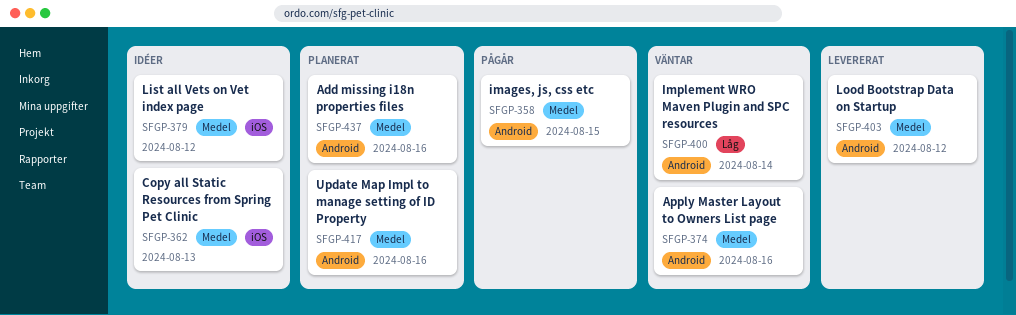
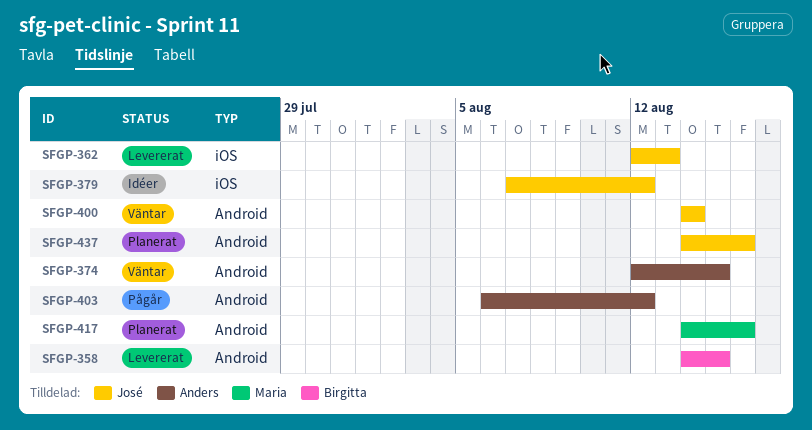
SFGP-358, status: Pågår -> Levererat
SFGP-362, status: Idéer -> Levererat
SFGP-374, due: Aug 16 -> Aug 15
SFGP-403, status: Levererat -> Pågår

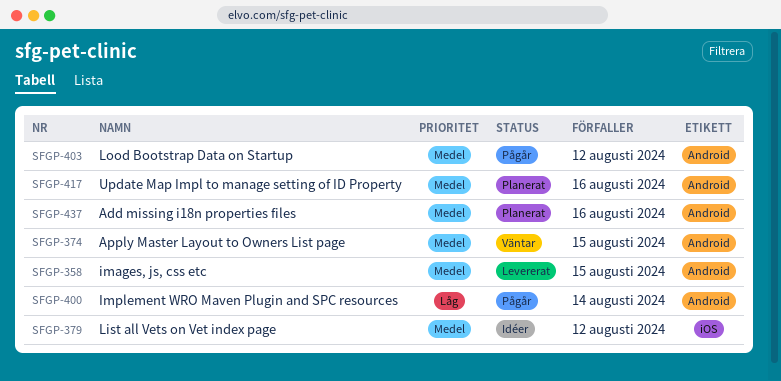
SFGP-362: present -> none
SFGP-400, status: Väntar -> Pågår

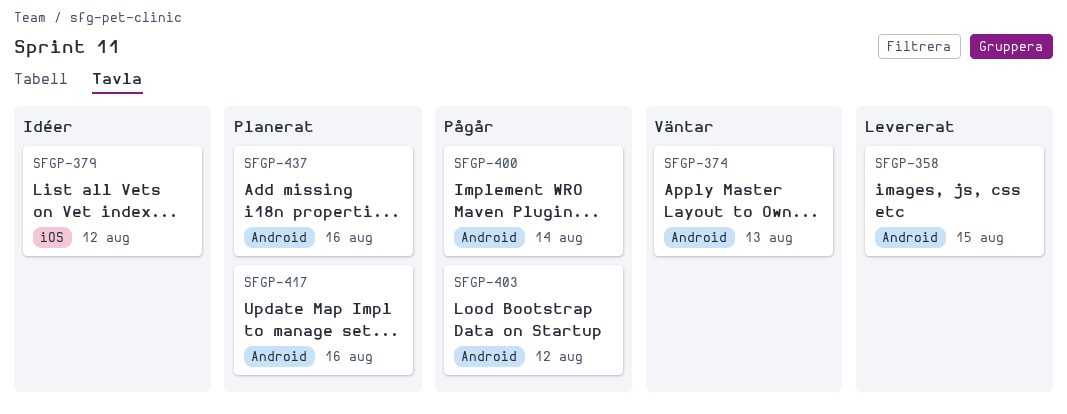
SFGP-374, due: Aug 15 -> Aug 13

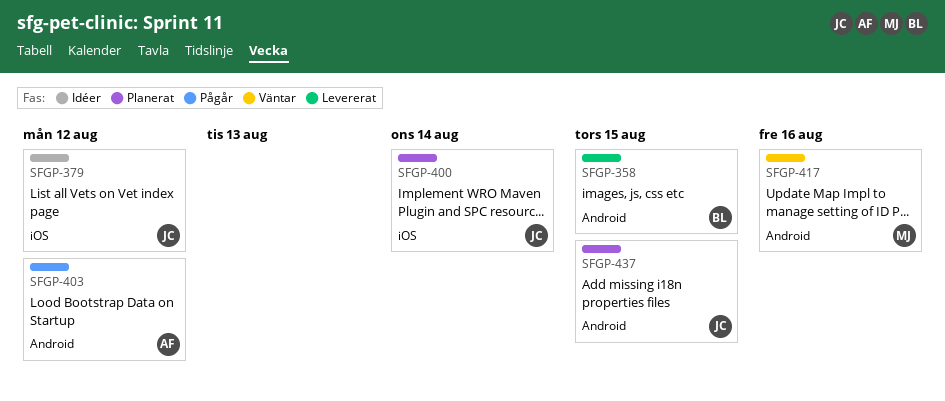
SFGP-374: present -> none
SFGP-400, status: Pågår -> Planerat
SFGP-400, label: Android -> iOS
SFGP-417, status: Planerat -> Väntar
SFGP-437, due: Aug 16 -> Aug 15

